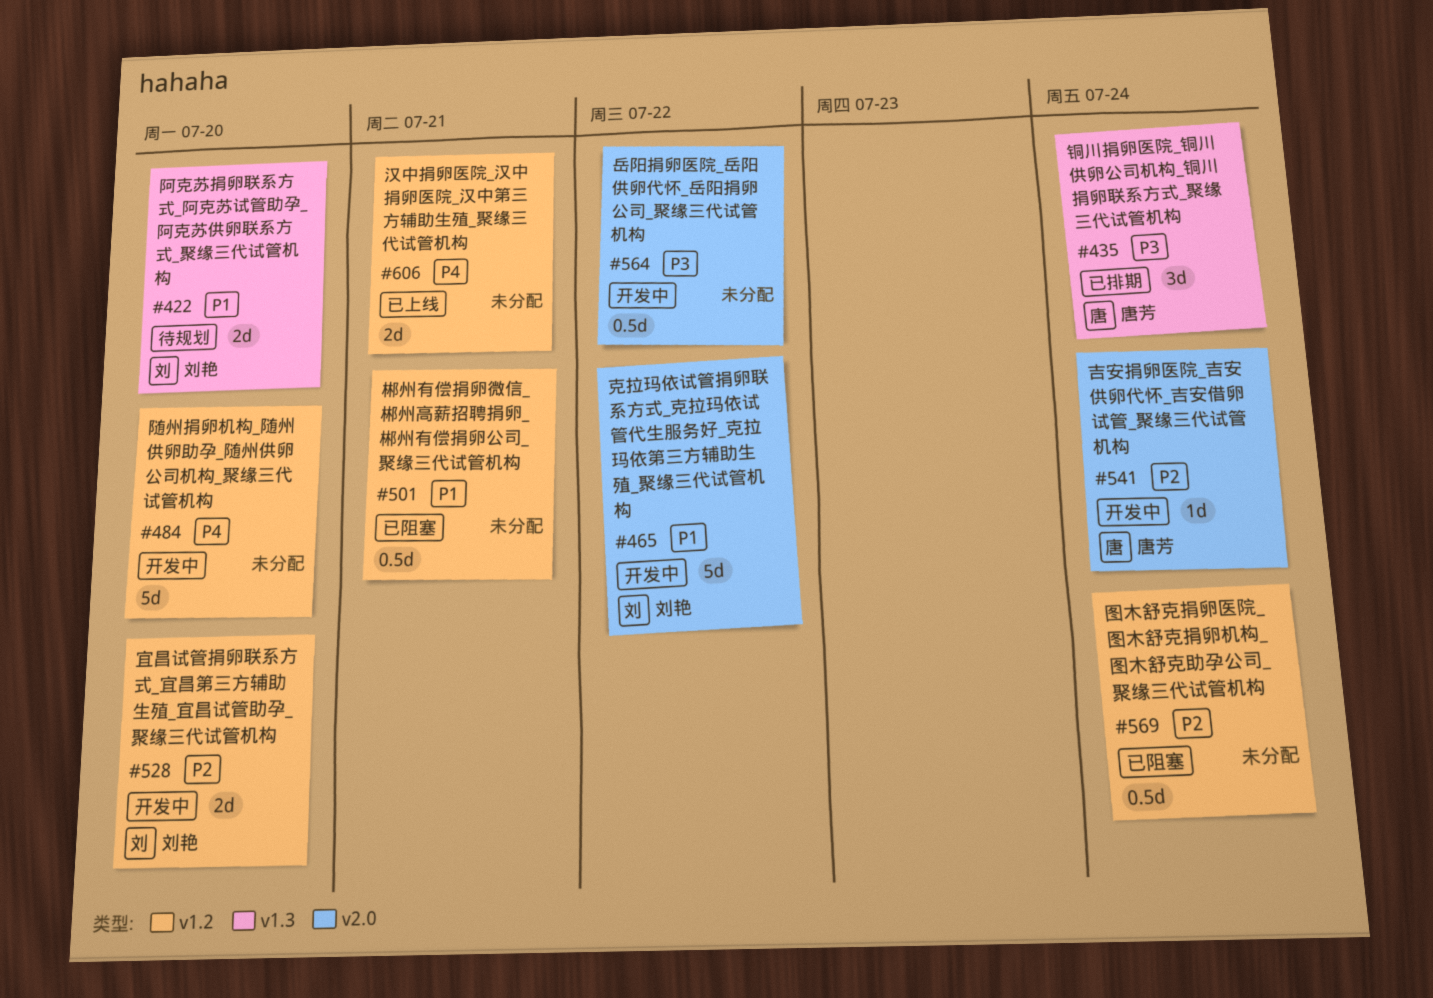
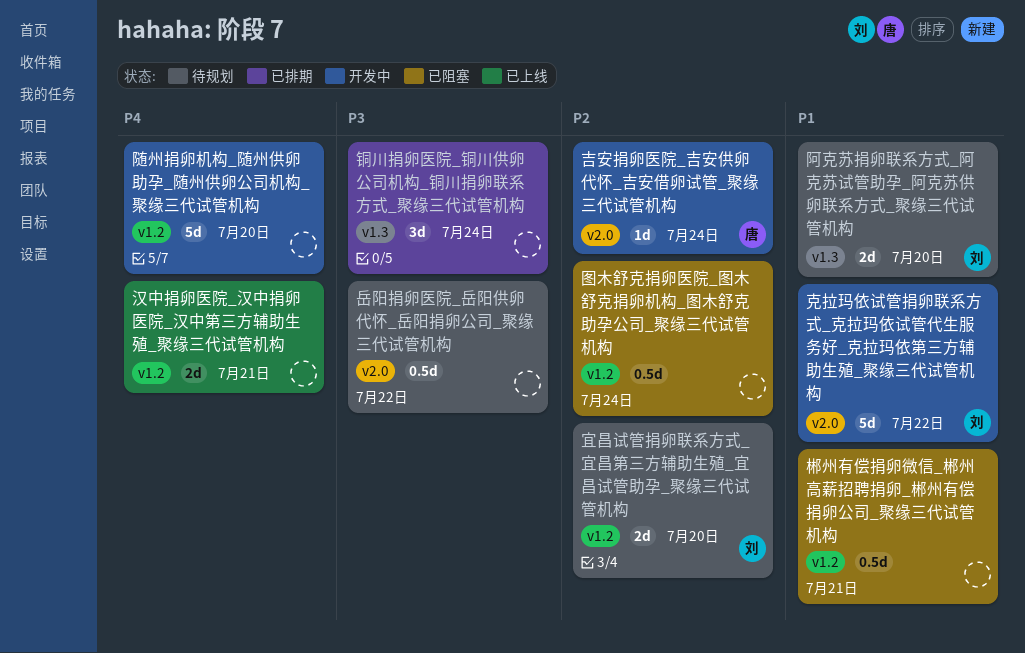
宜昌试管捐卵联系方式_宜昌第三方辅助生殖_宜昌试管助孕_聚缘三代试管机构, status: 开发中 -> 待规划
岳阳捐卵医院_岳阳供卵代怀_岳阳捐卵公司_聚缘三代试管机构, status: 开发中 -> 待规划
铜川捐卵医院_铜川供卵公司机构_铜川捐卵联系方式_聚缘三代试管机构, owner: 唐芳 -> none

